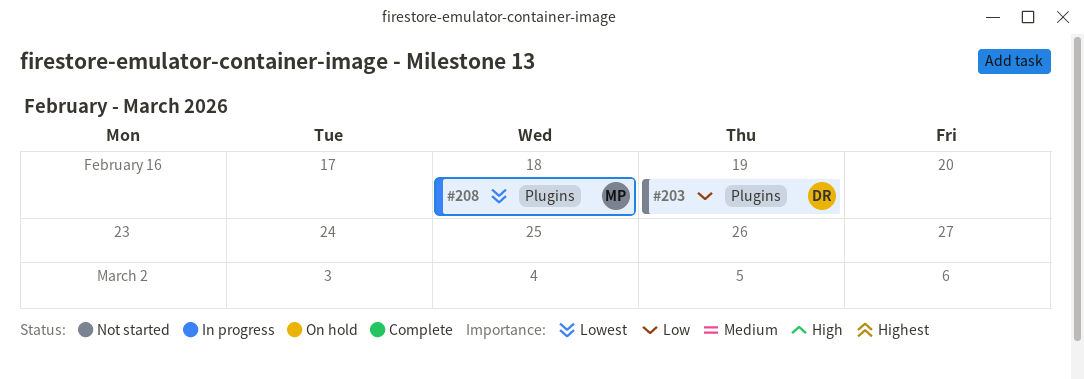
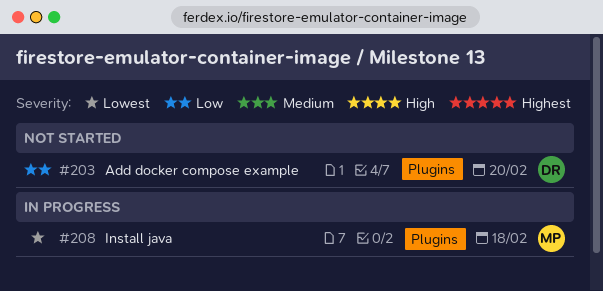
#203, due: Feb 19 -> Feb 20

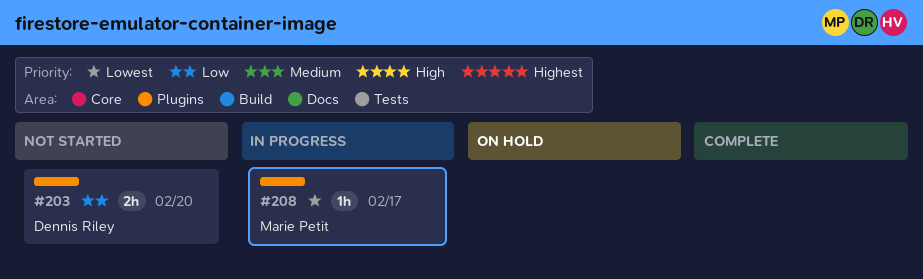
#208, due: Feb 18 -> Feb 17

